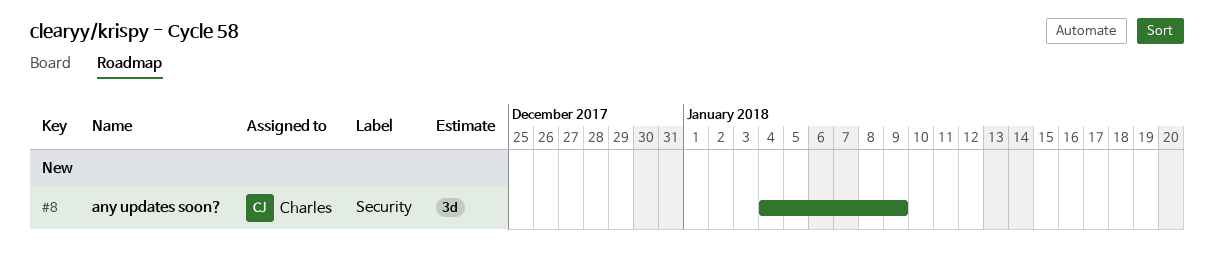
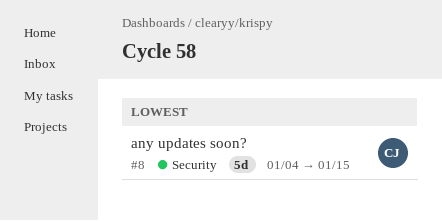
#8, estimate: 3d -> 5d
#8, due: Jan 9 -> Jan 15

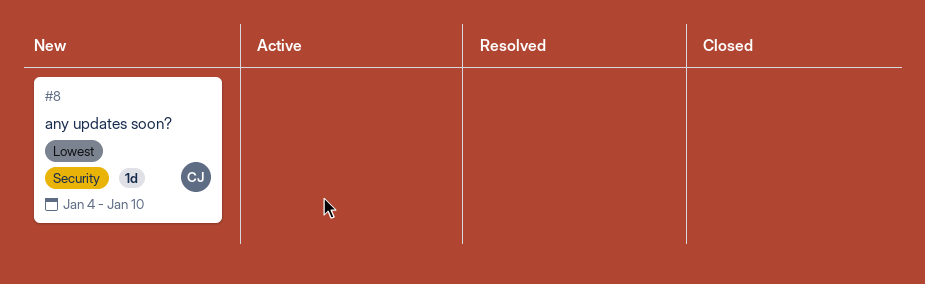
#8, estimate: 5d -> 1d
#8, due: Jan 15 -> Jan 10

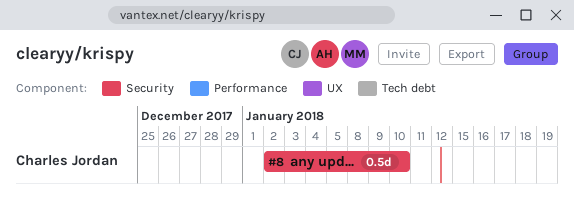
#8, estimate: 1d -> 0.5d
#8, start: Jan 4 -> Jan 2

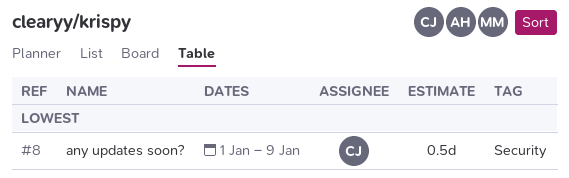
#8, start: Jan 2 -> Jan 1
#8, due: Jan 10 -> Jan 9

